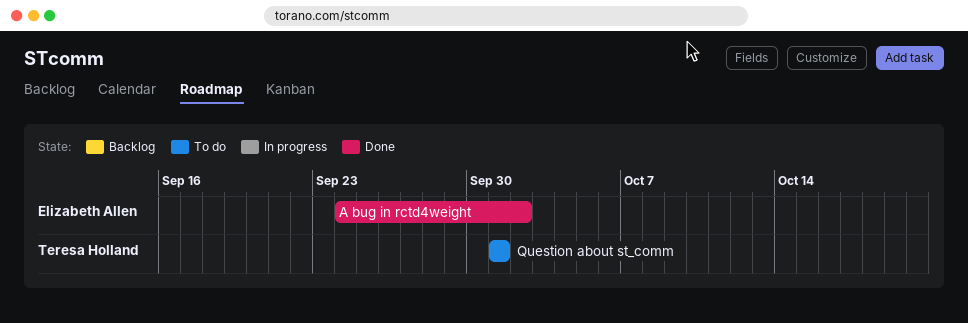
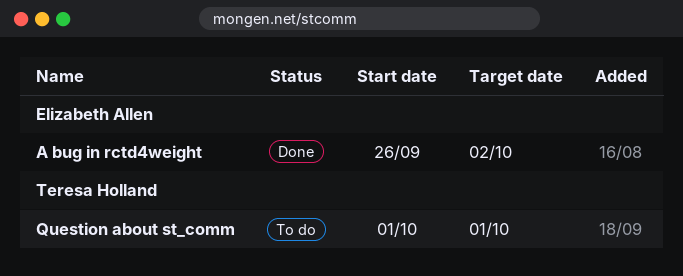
A bug in rctd4weight, start: Sep 24 -> Sep 26

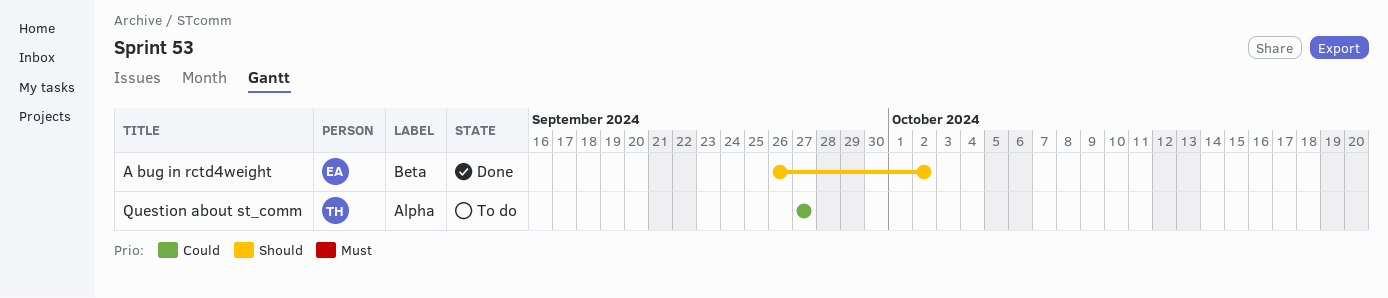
Question about st_comm, start: Oct 1 -> Sep 27
Question about st_comm, due: Oct 1 -> Sep 27

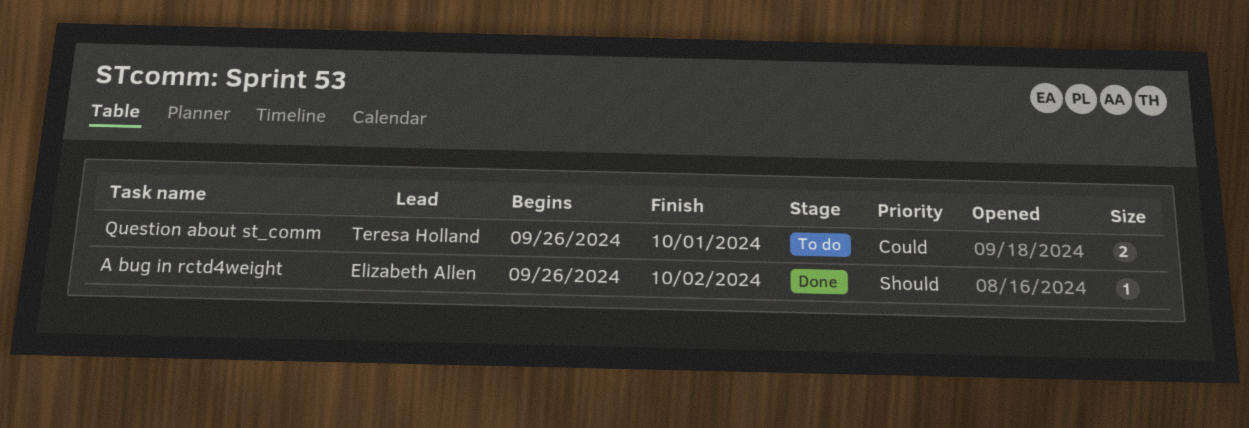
Question about st_comm, start: Sep 27 -> Sep 26
Question about st_comm, due: Sep 27 -> Oct 1

